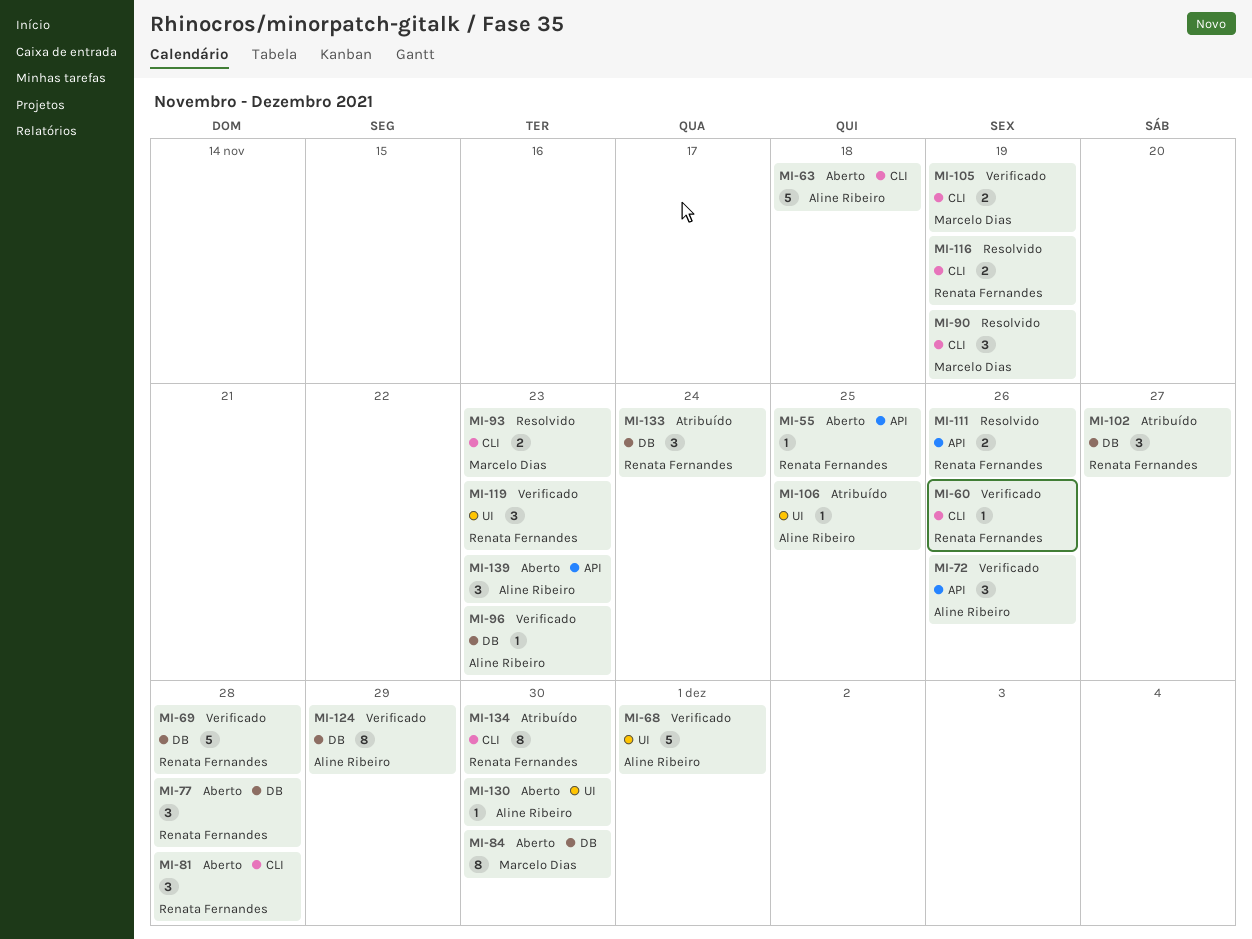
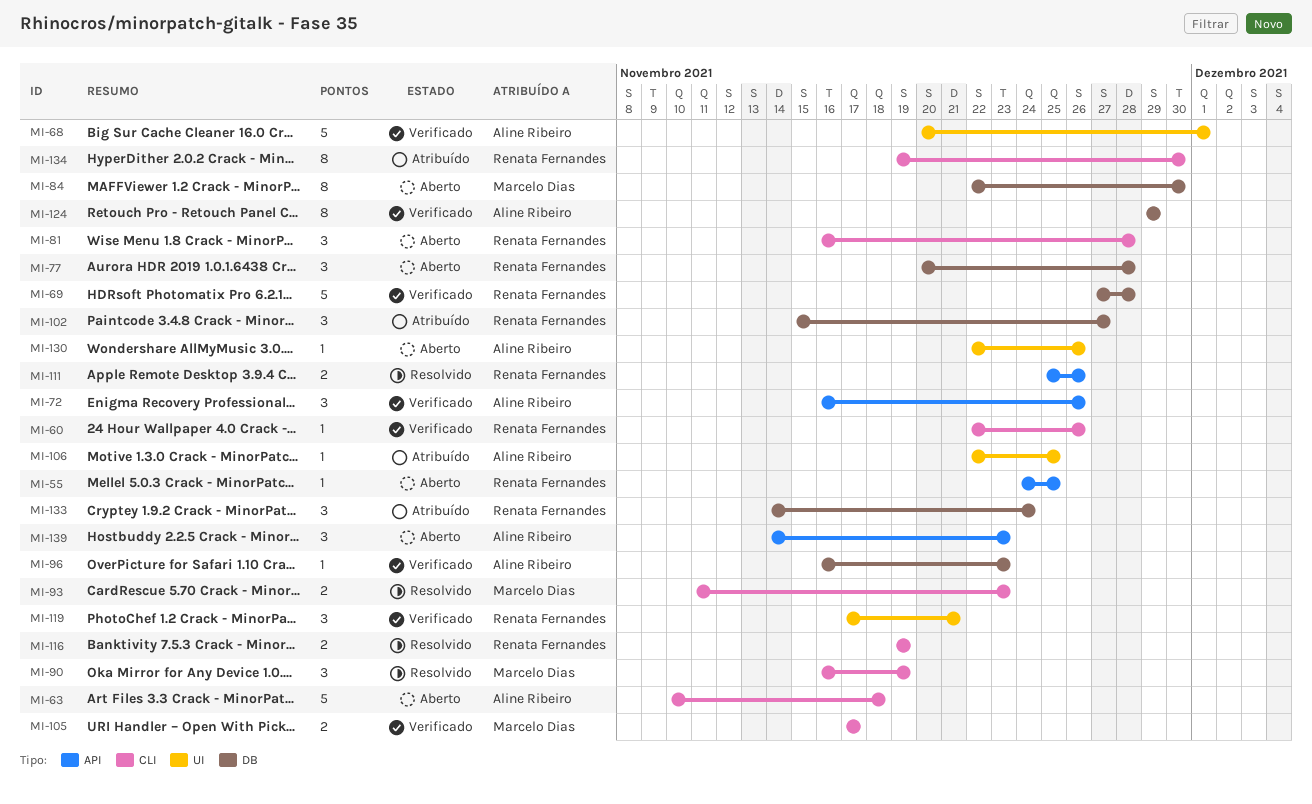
MI-105, due: Nov 19 -> Nov 17
MI-119, due: Nov 23 -> Nov 21
MI-130, due: Nov 30 -> Nov 26

